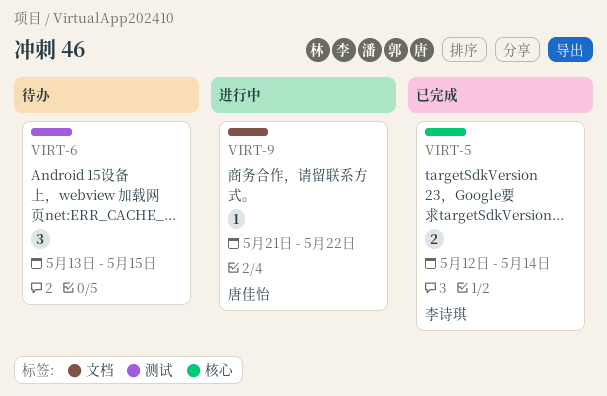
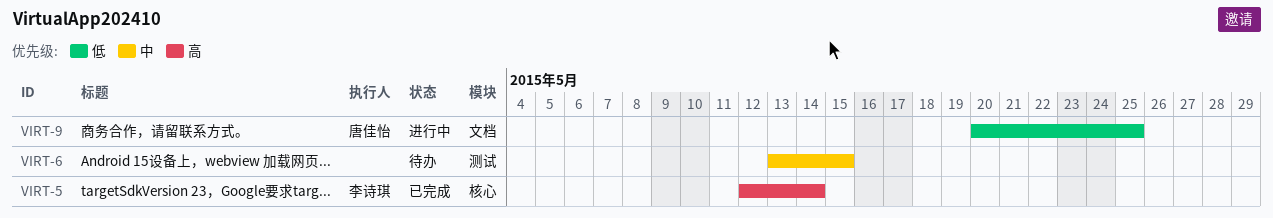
VIRT-9, start: May 21 -> May 20
VIRT-9, due: May 22 -> May 25

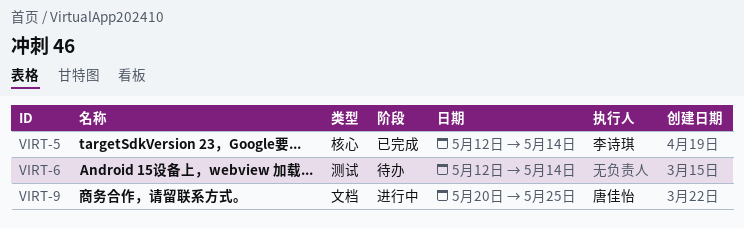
VIRT-6, start: May 13 -> May 12
VIRT-6, due: May 15 -> May 14

